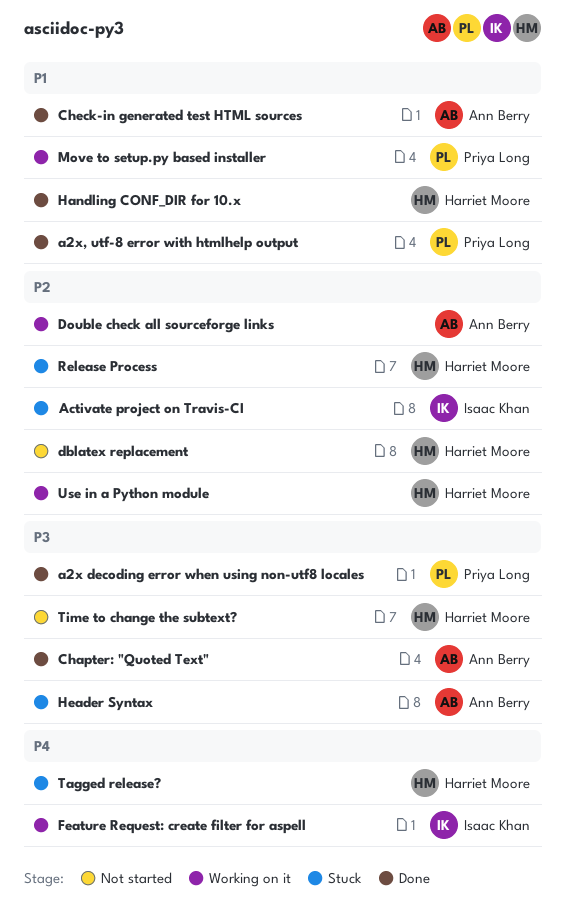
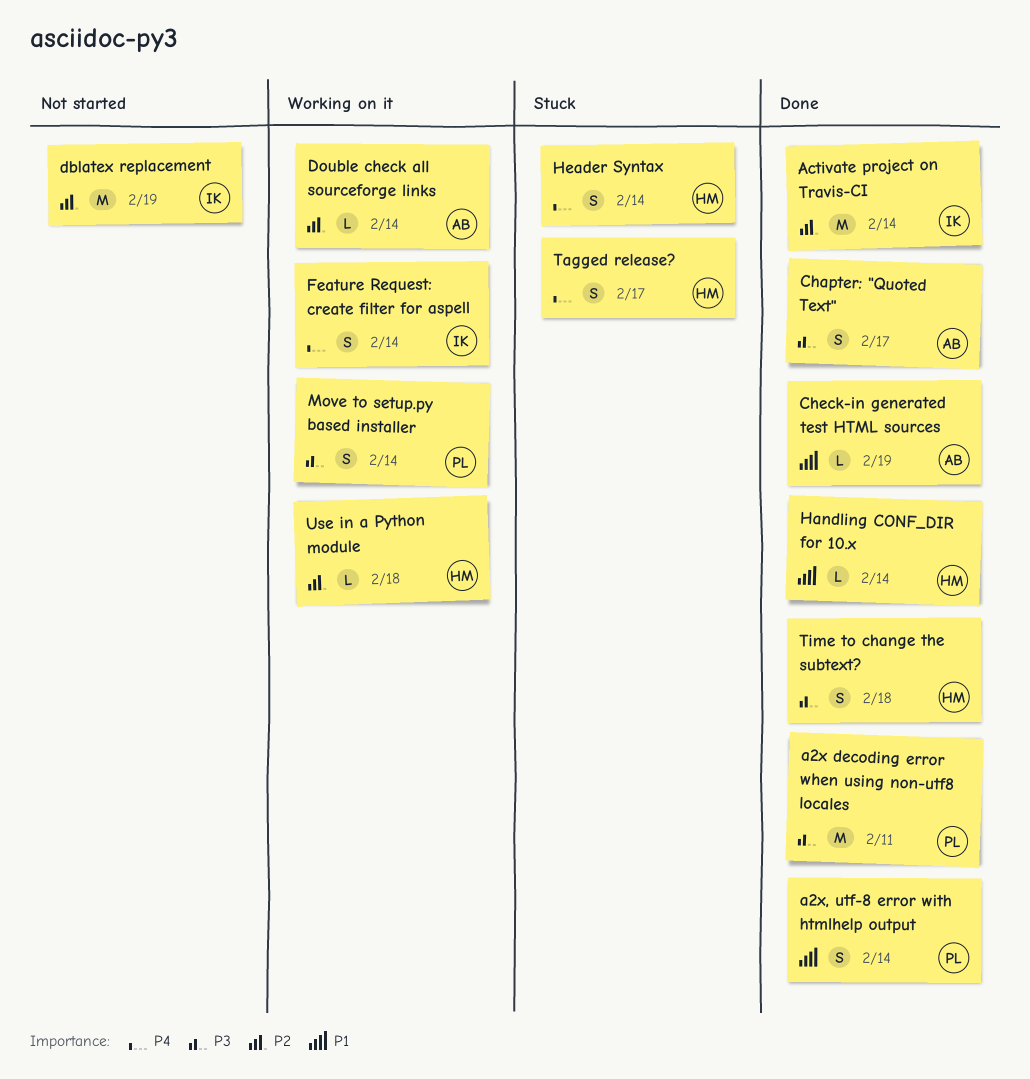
Activate project on Travis-CI, status: Stuck -> Done
dblatex replacement, owner: Harriet Moore -> Isaac Khan
Header Syntax, owner: Ann Berry -> Harriet Moore
Header Syntax, priority: P3 -> P4
Move to setup.py based installer, priority: P1 -> P3
Release Process: present -> none
Time to change the subtext?, status: Not started -> Done

